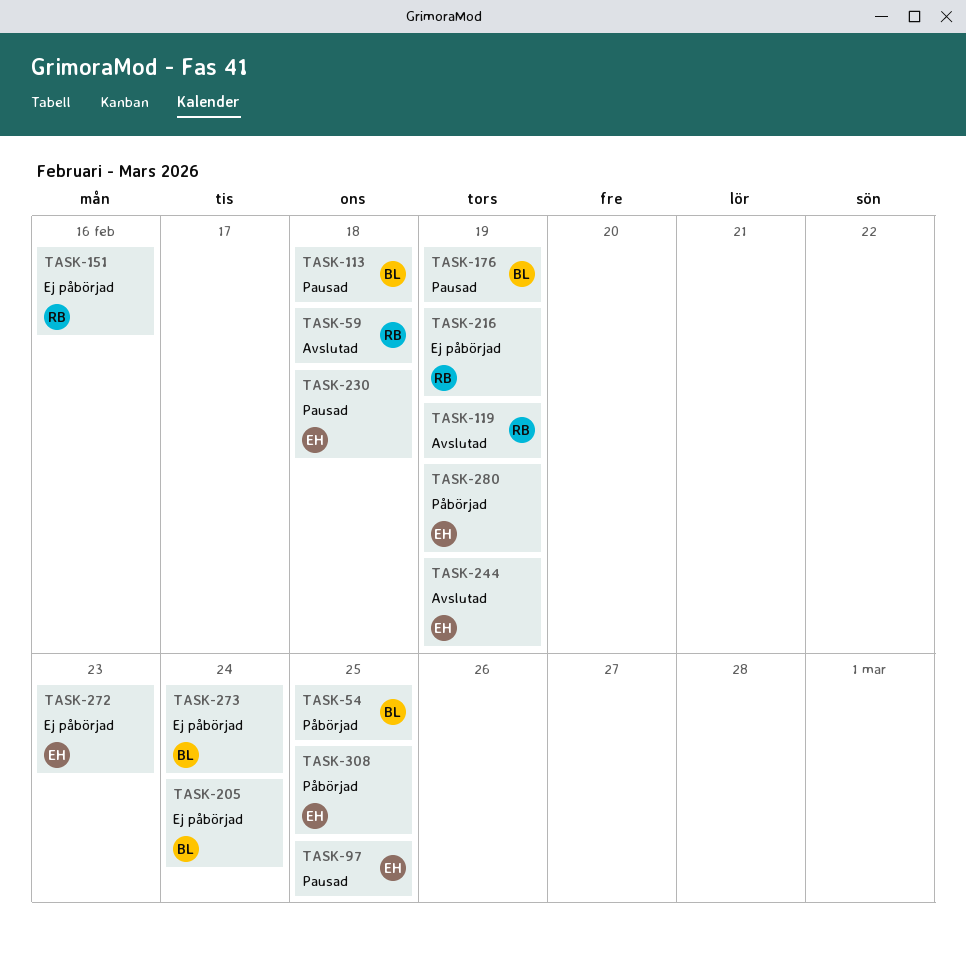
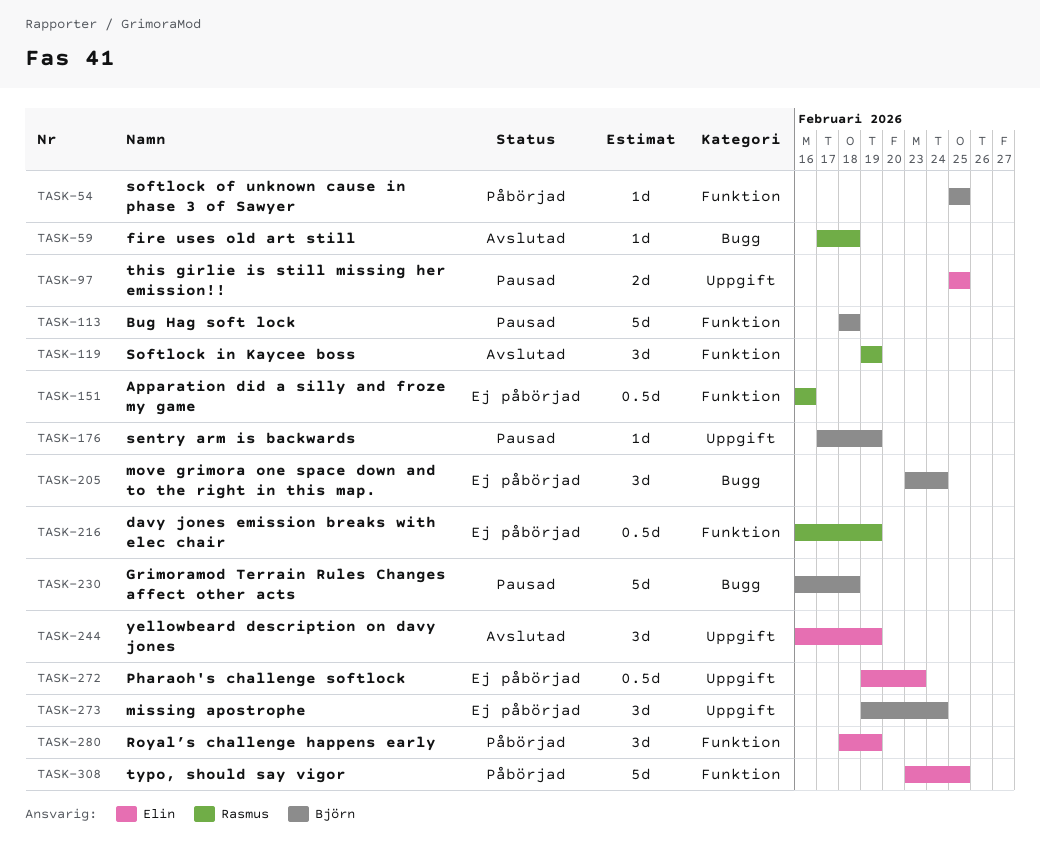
TASK-230, owner: Elin -> Björn

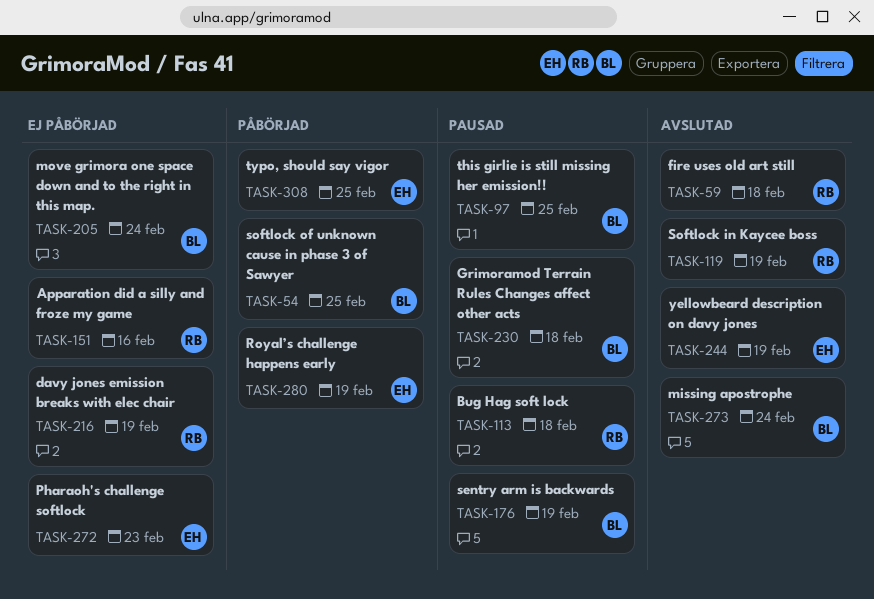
TASK-97, owner: Elin -> Björn
TASK-113, owner: Björn -> Rasmus
TASK-273, status: Ej påbörjad -> Avslutad

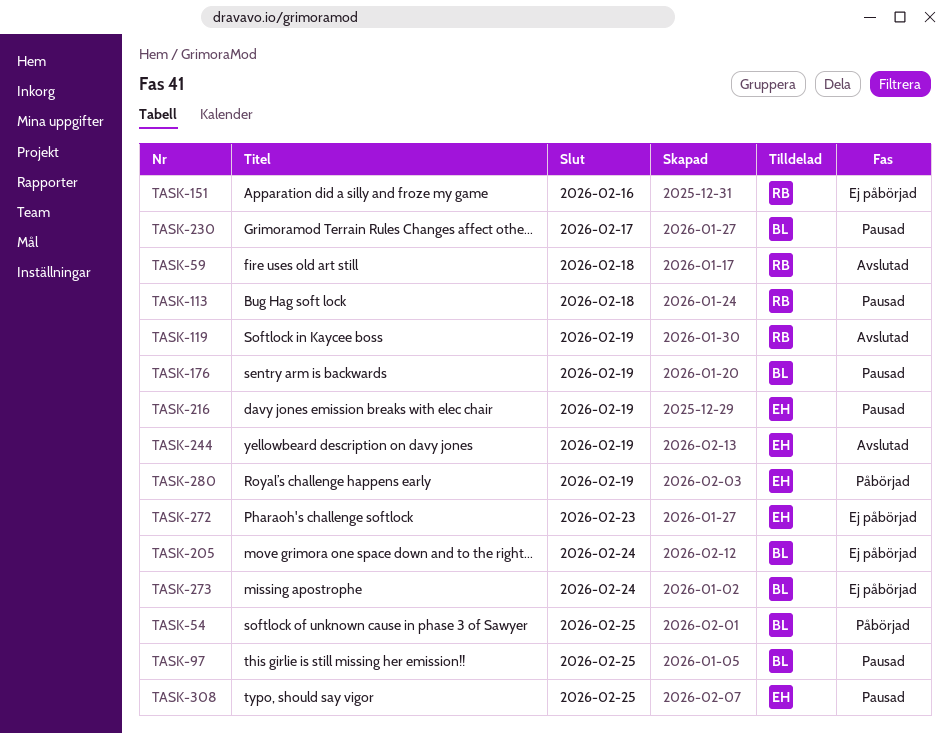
TASK-216, status: Ej påbörjad -> Pausad
TASK-216, owner: RB -> EH
TASK-230, due: Feb 18 -> Feb 17
TASK-273, status: Avslutad -> Ej påbörjad
TASK-308, status: Påbörjad -> Pausad

